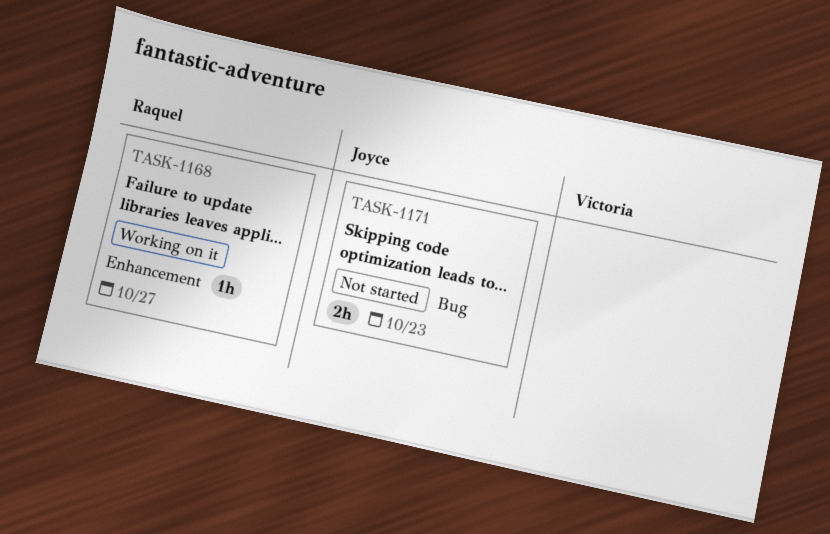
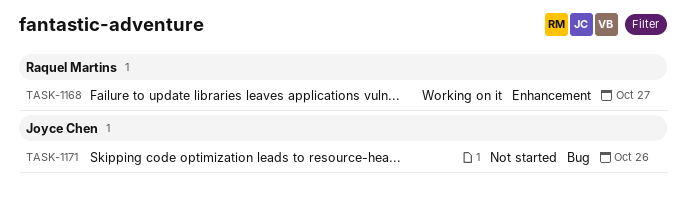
TASK-1171, due: Oct 23 -> Oct 26

